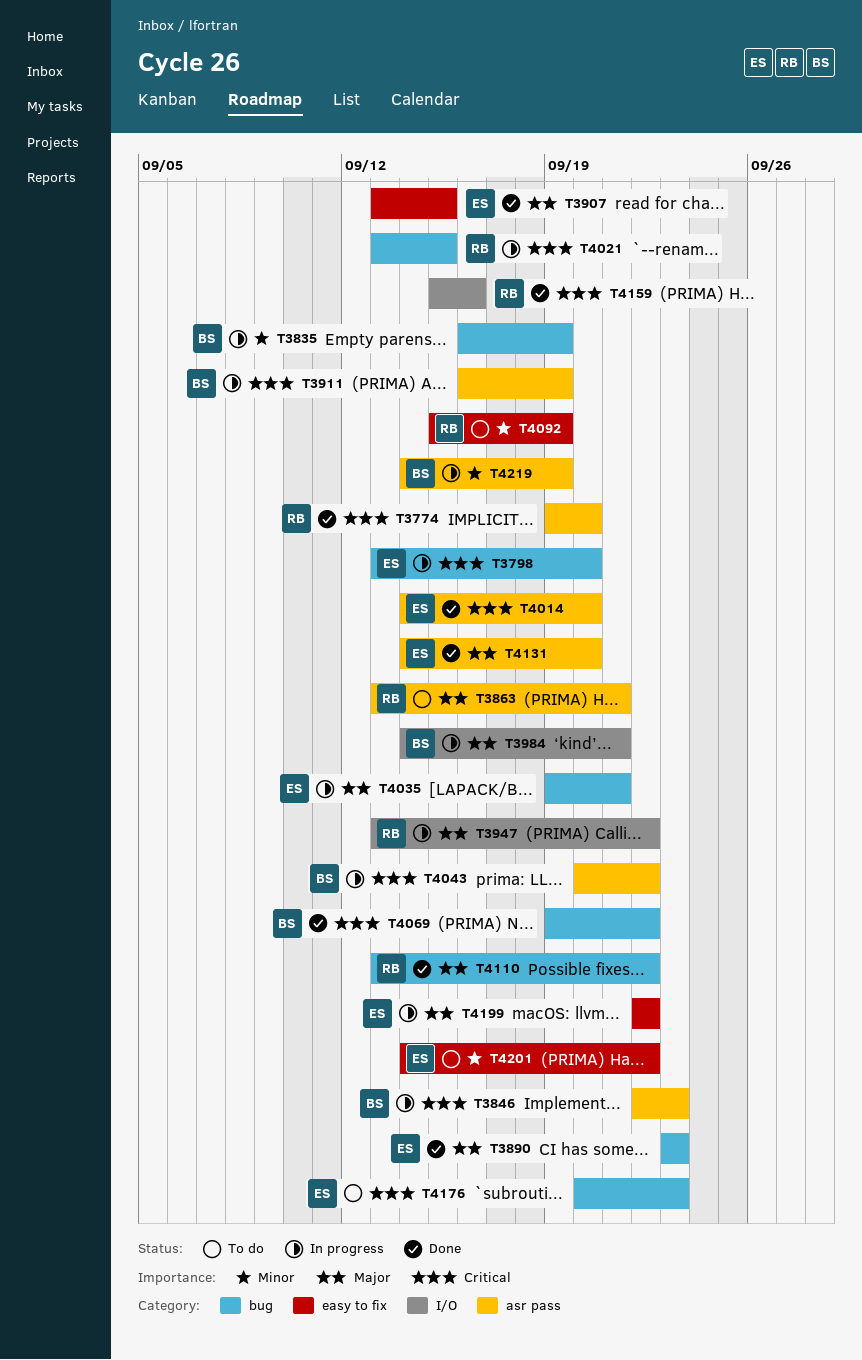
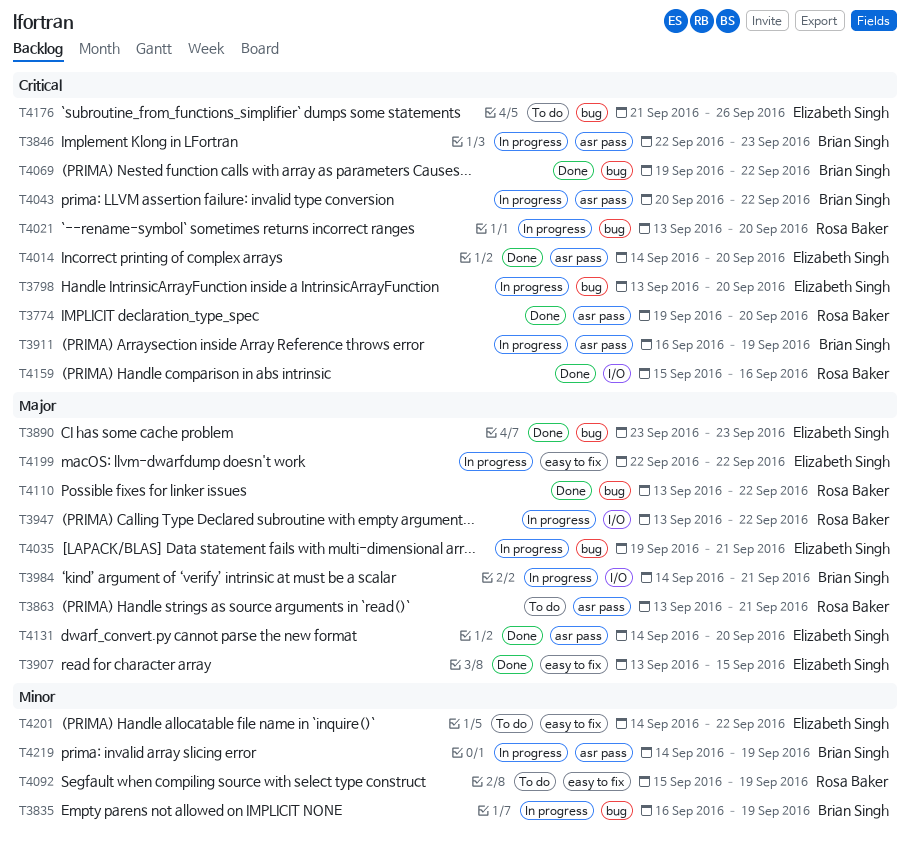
T4021, due: Sep 15 -> Sep 20
T4176, start: Sep 20 -> Sep 21
T4176, due: Sep 23 -> Sep 26

